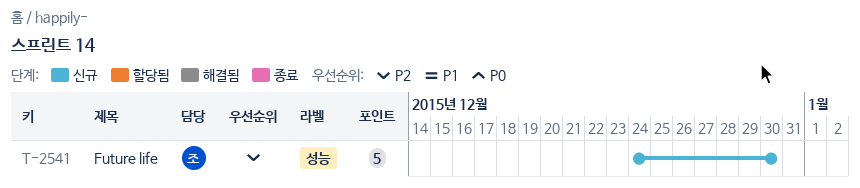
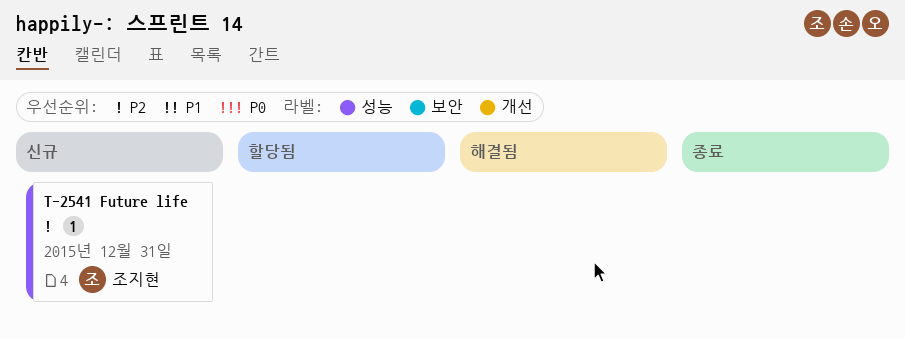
T-2541, estimate: 5 -> 1
T-2541, due: Dec 30 -> Dec 31

